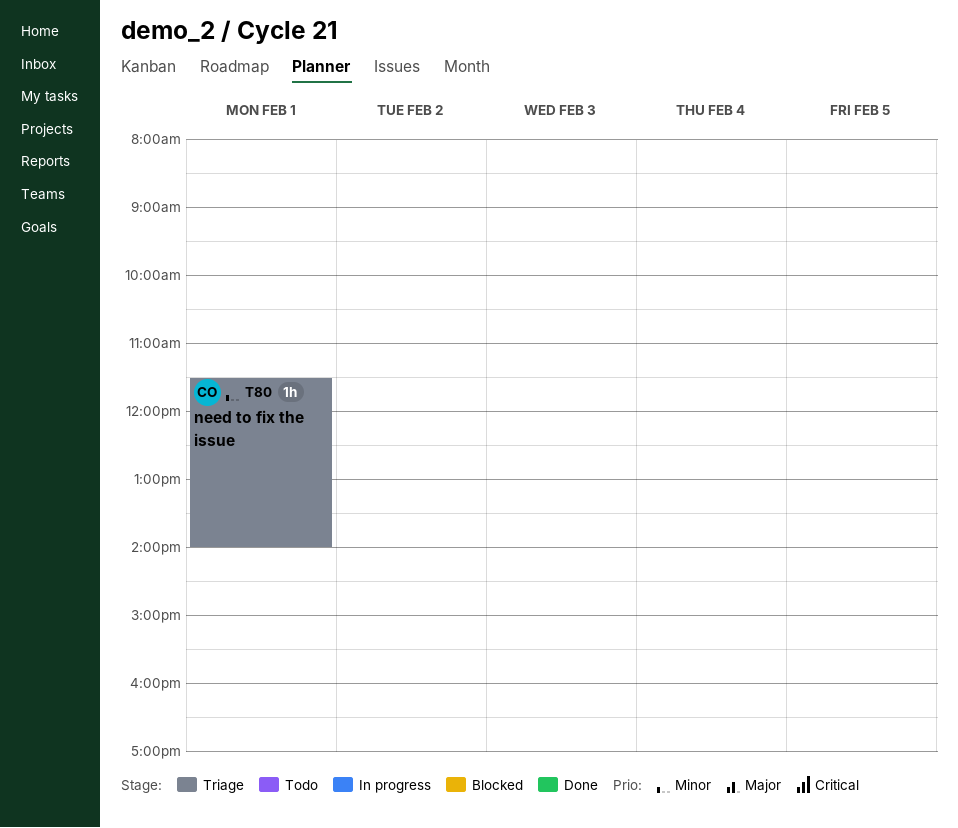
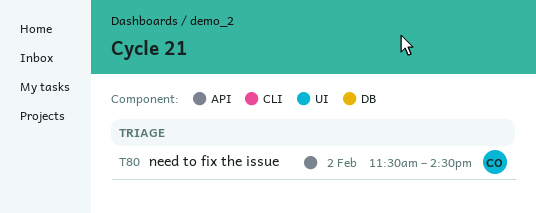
T80, day: Feb 1 -> Feb 2
T80, ends: 14:00 -> 14:30

